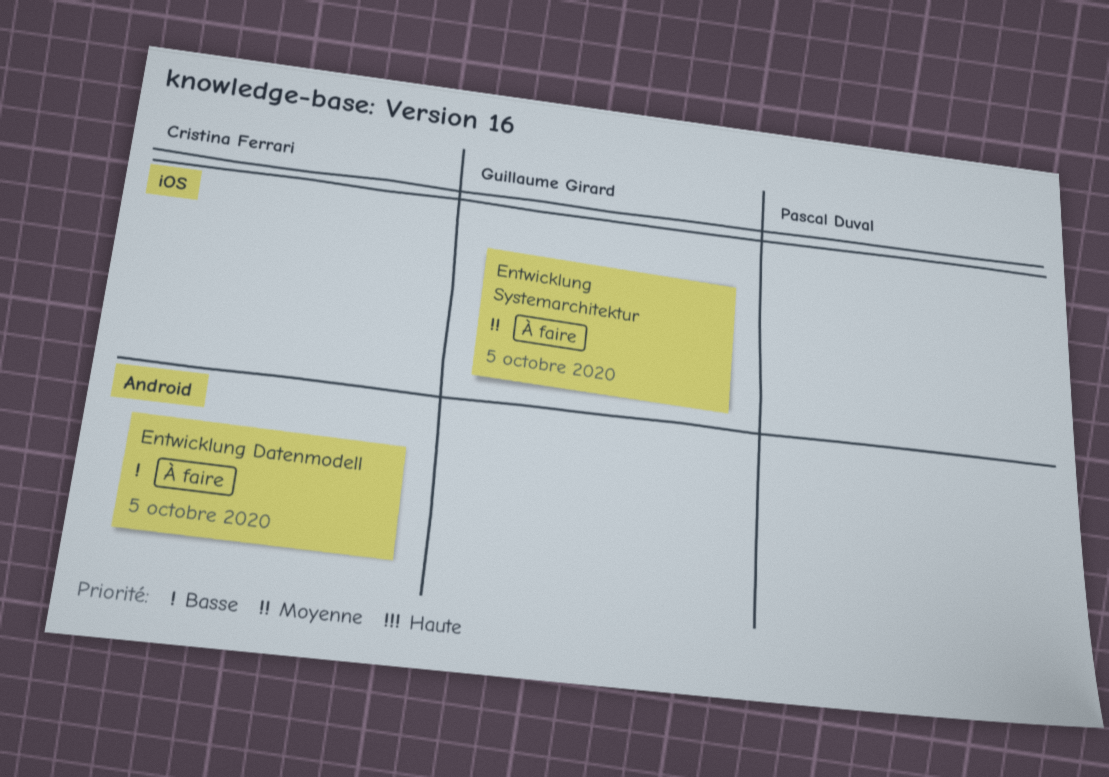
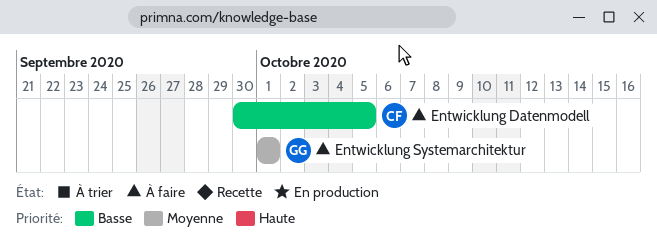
Entwicklung Systemarchitektur, due: Oct 5 -> Oct 1

